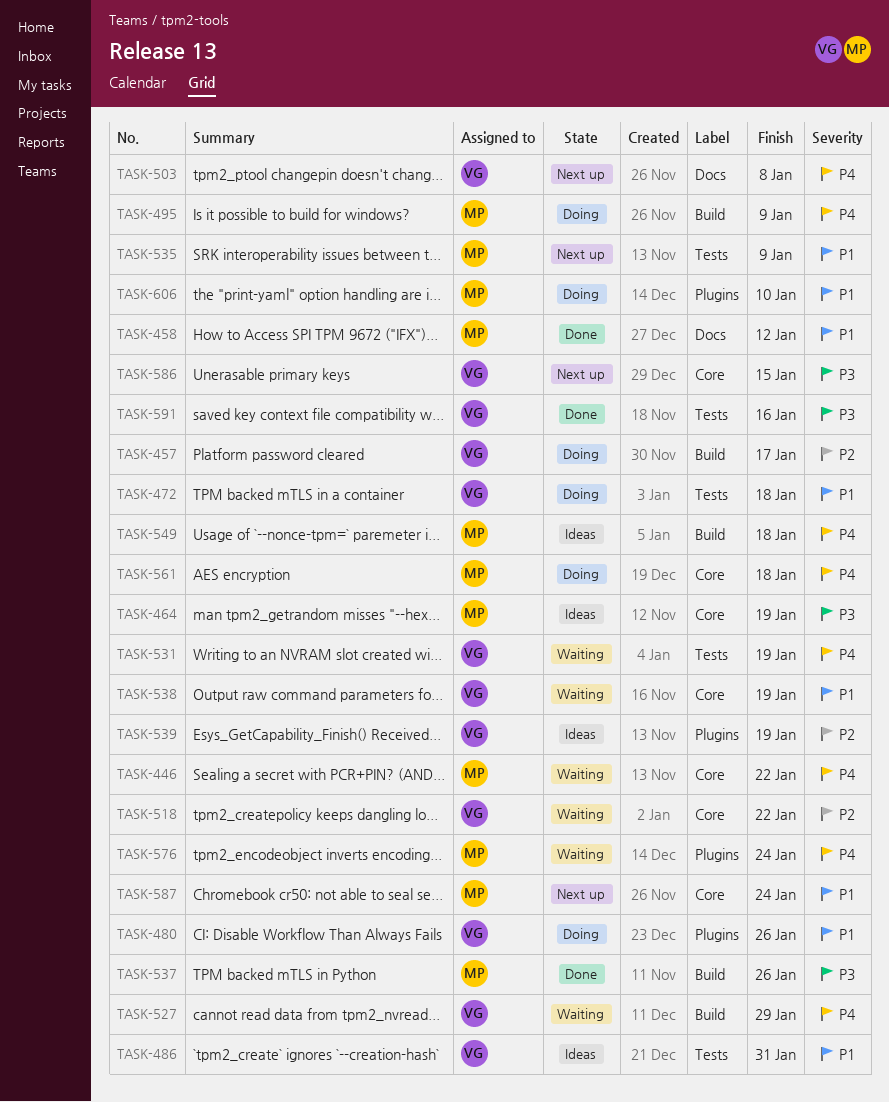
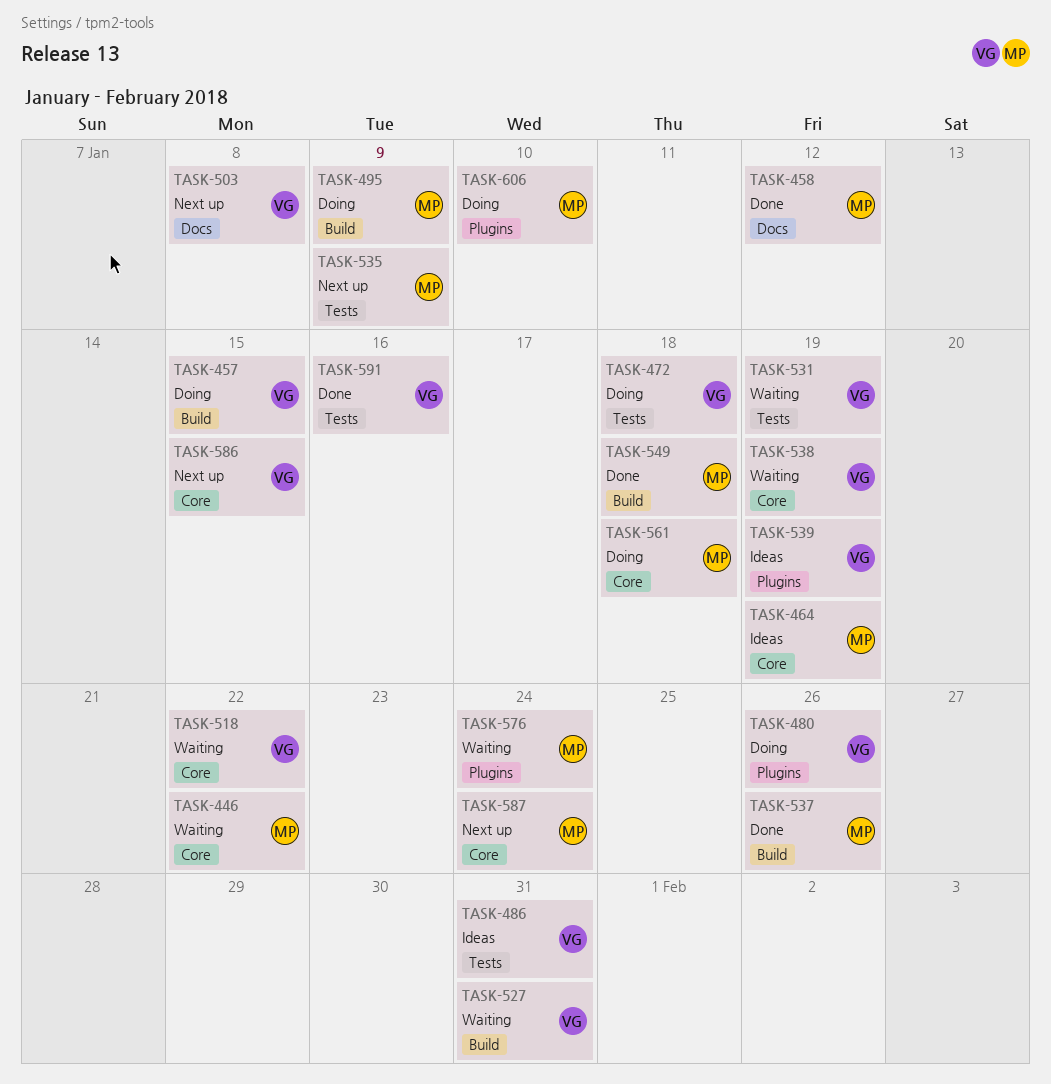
TASK-457, due: Jan 17 -> Jan 15
TASK-527, due: Jan 29 -> Jan 31
TASK-549, status: Ideas -> Done

